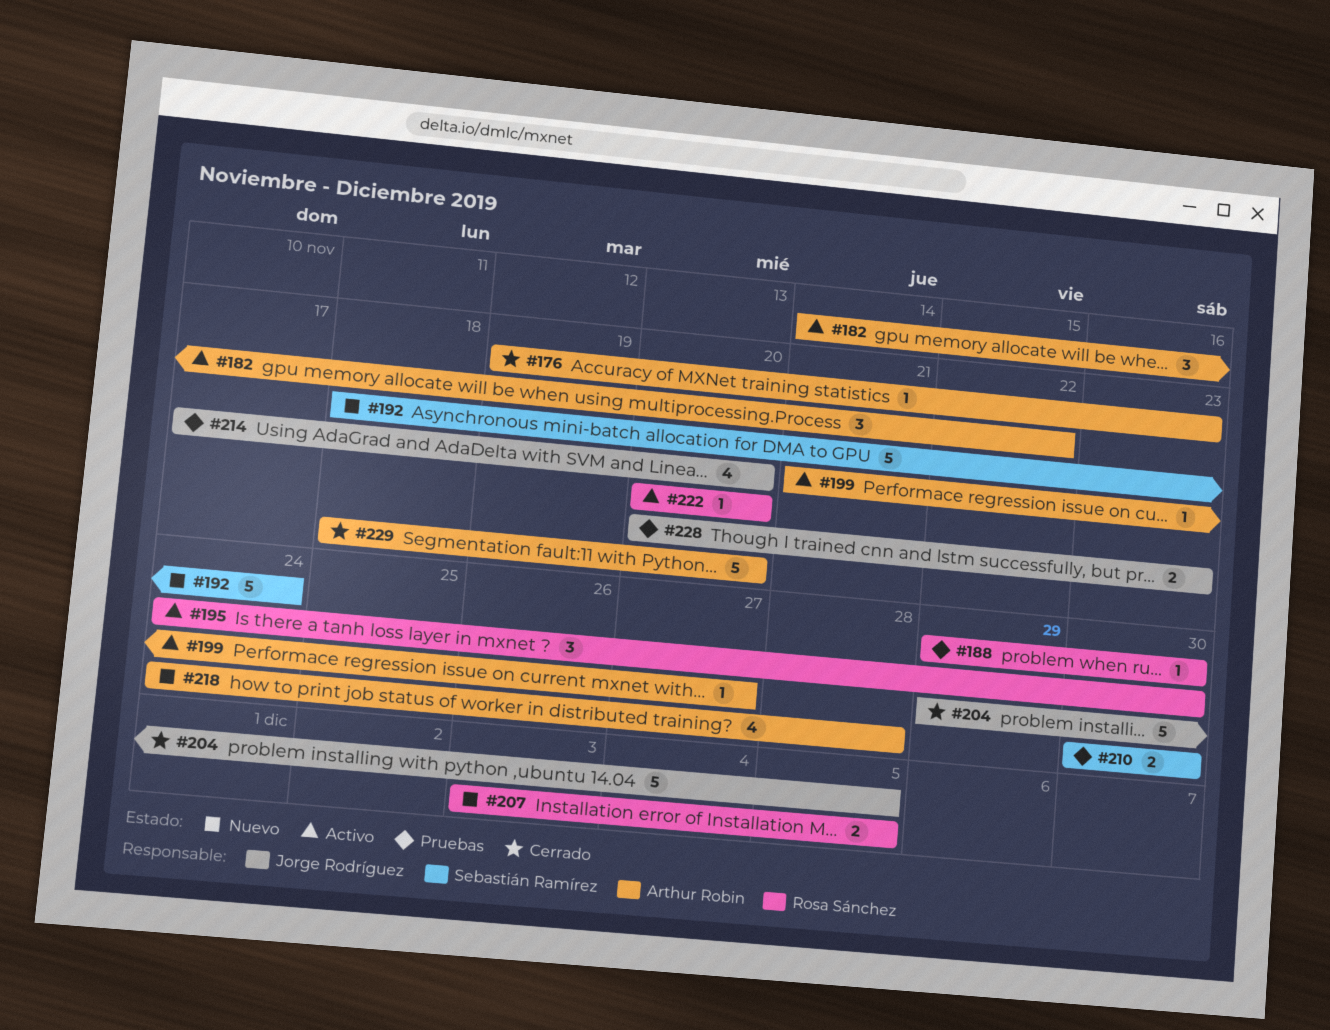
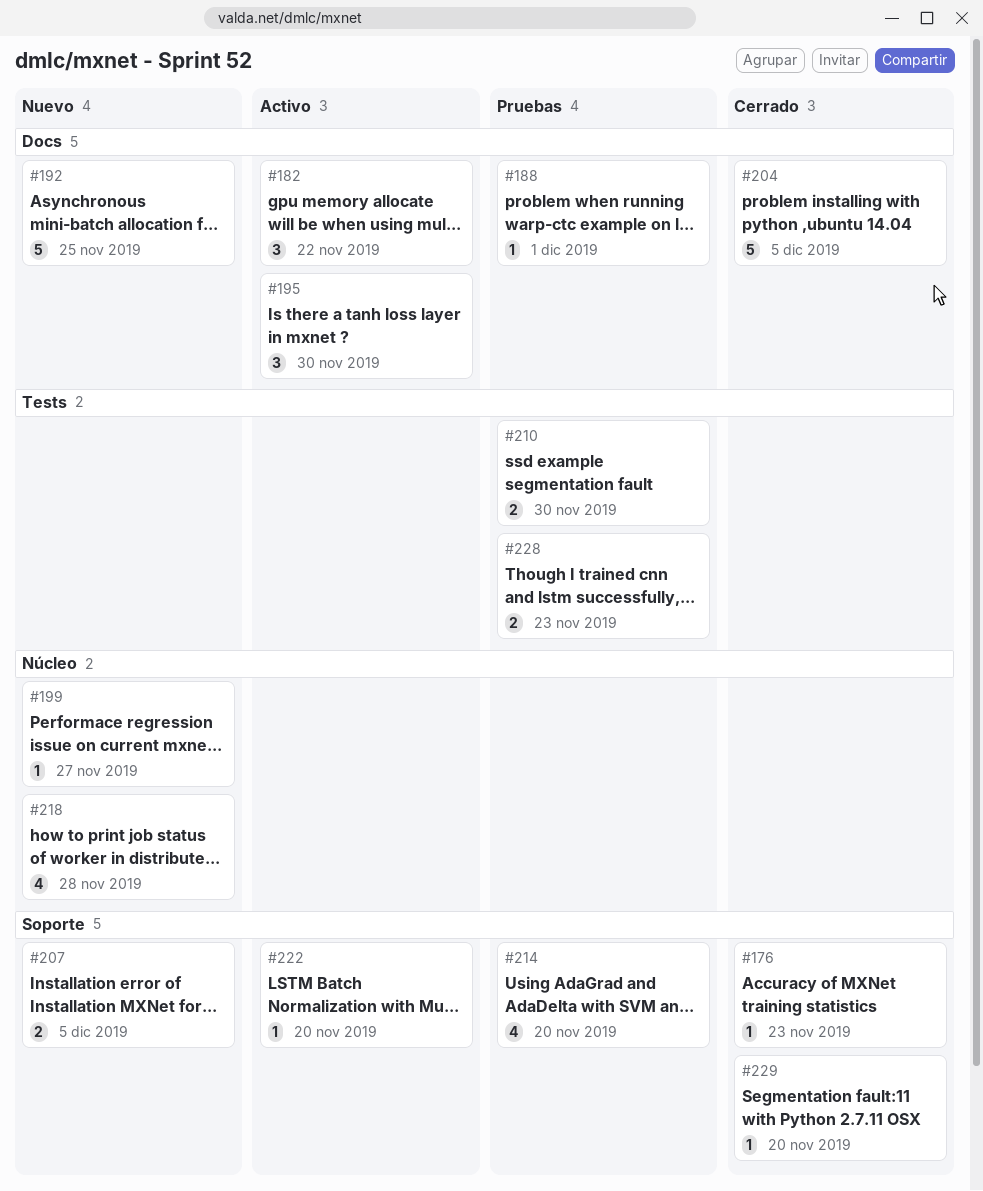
#188, due: Nov 30 -> Dec 1
#192, due: Nov 24 -> Nov 25
#199, status: Activo -> Nuevo
#229, estimate: 5 -> 1

